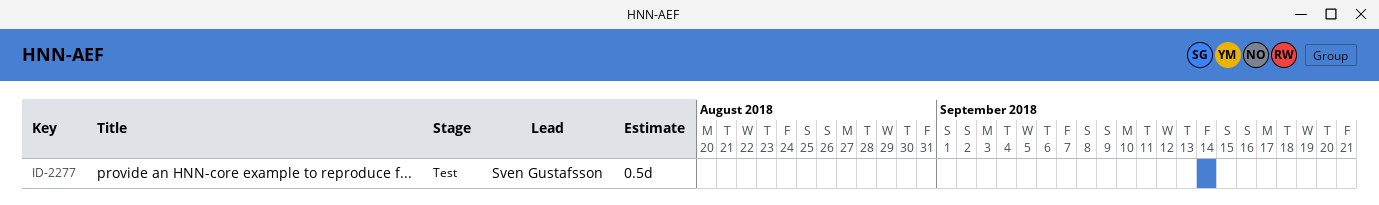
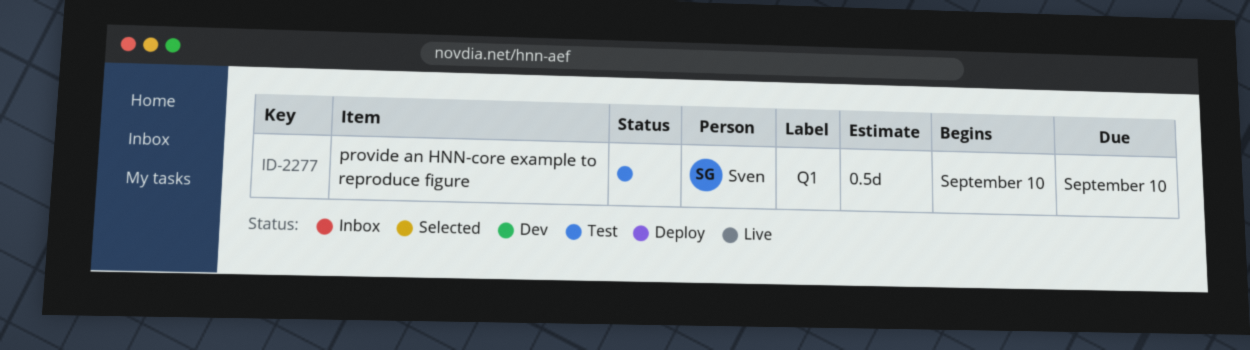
ID-2277, start: Sep 14 -> Sep 10
ID-2277, due: Sep 14 -> Sep 10

